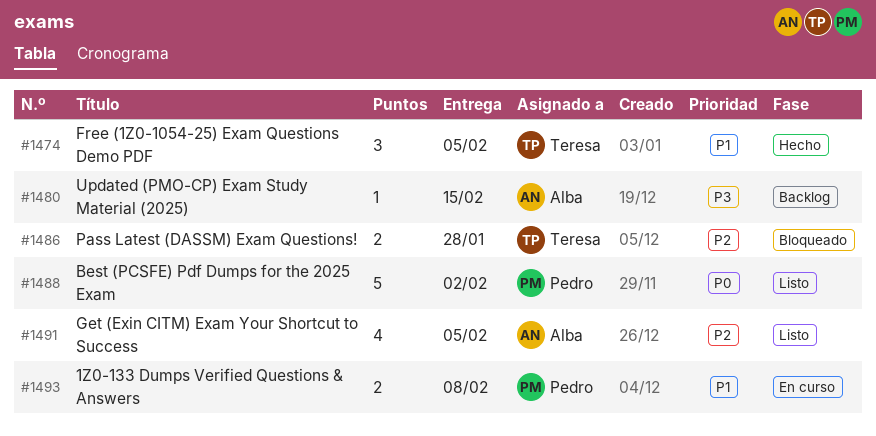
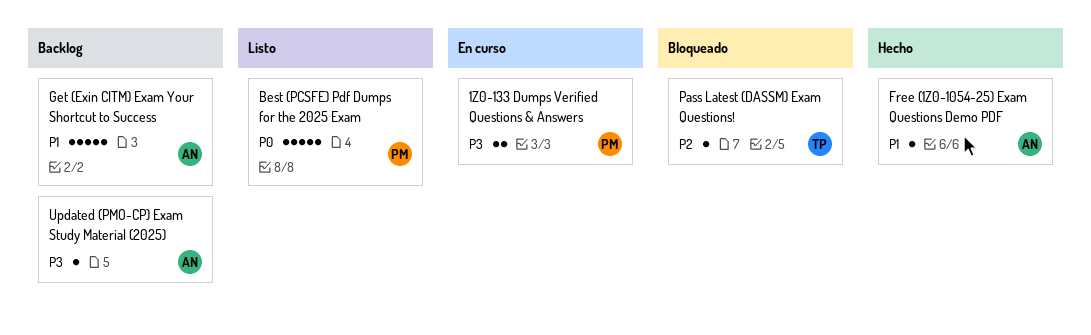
1Z0-133 Dumps Verified Questions & Answers, priority: P1 -> P3
Free (1Z0-1054-25) Exam Questions Demo PDF, owner: Teresa -> Alba
Free (1Z0-1054-25) Exam Questions Demo PDF, estimate: 3 -> 1
Get (Exin CITM) Exam Your Shortcut to Success, status: Listo -> Backlog
Get (Exin CITM) Exam Your Shortcut to Success, priority: P2 -> P1
Get (Exin CITM) Exam Your Shortcut to Success, estimate: 4 -> 5
Pass Latest (DASSM) Exam Questions!, estimate: 2 -> 1

